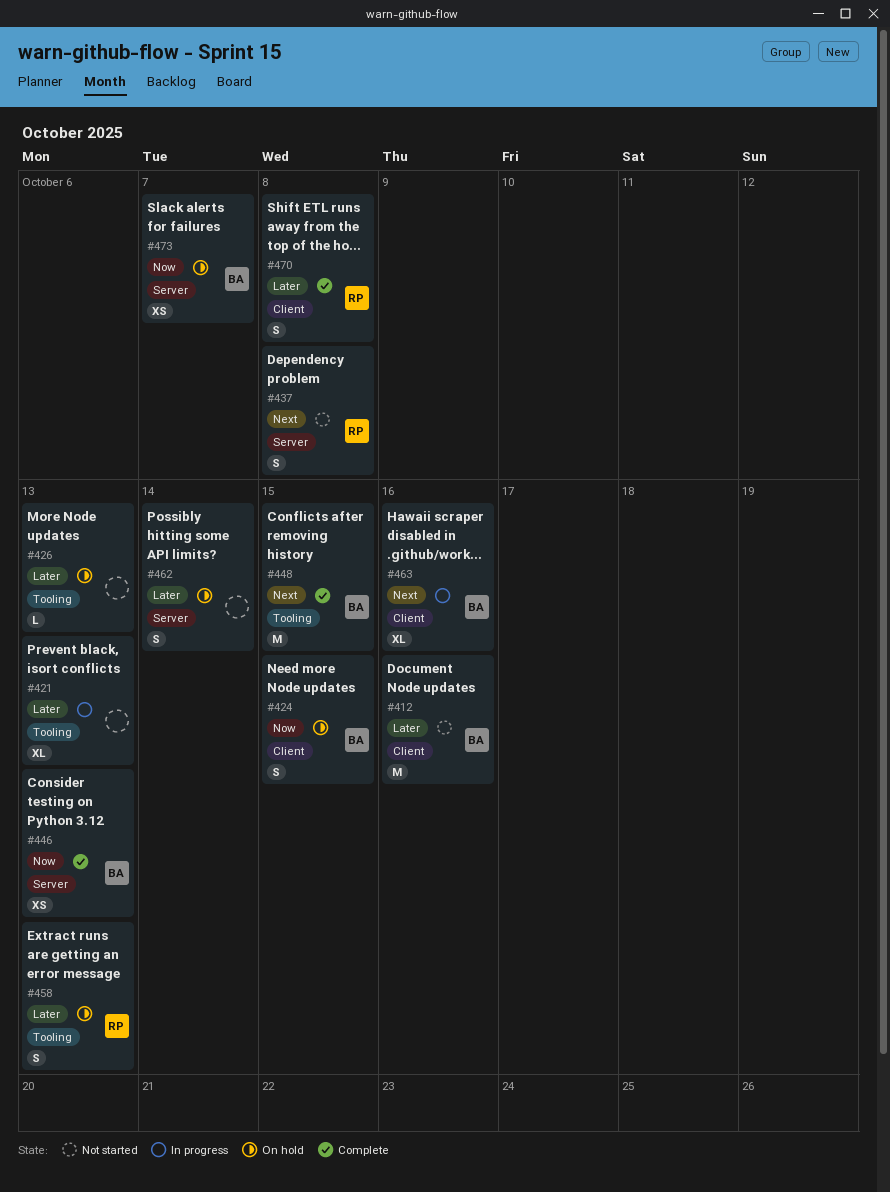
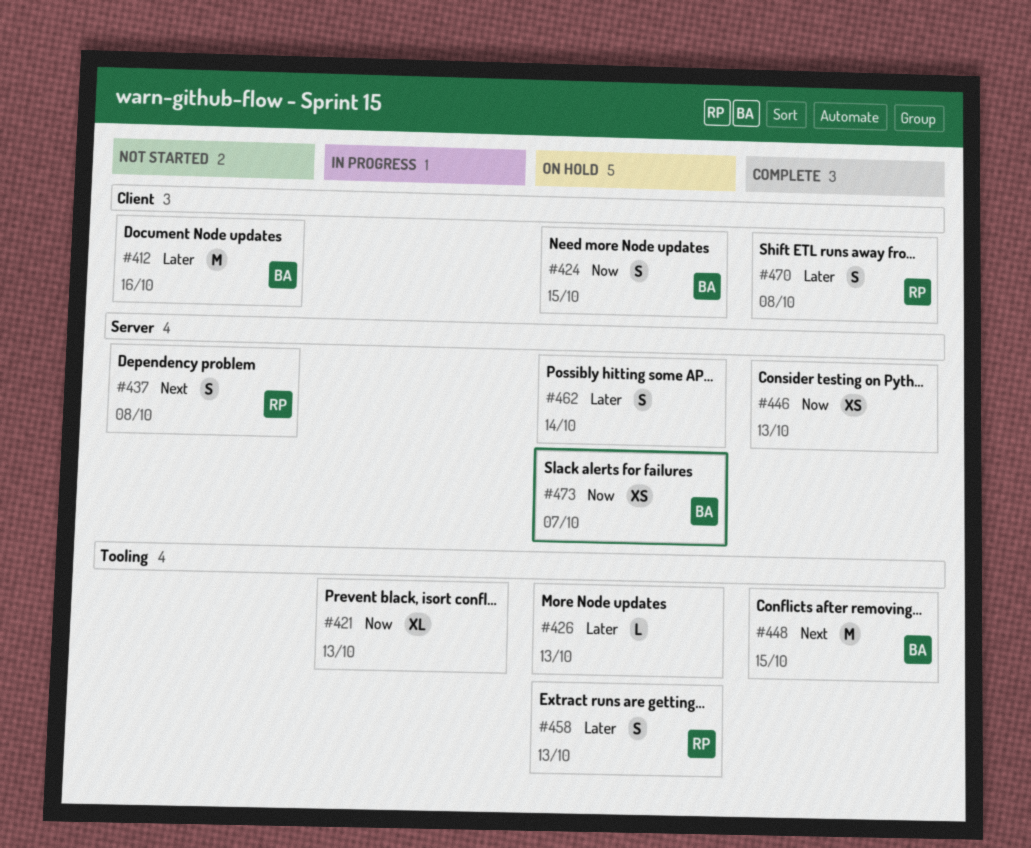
#421, priority: Later -> Now
#446, owner: BA -> none
#463: present -> none

